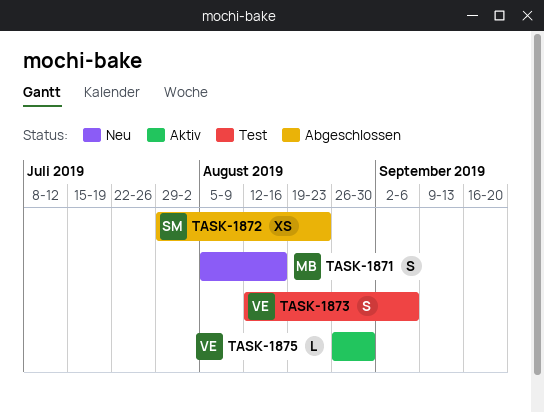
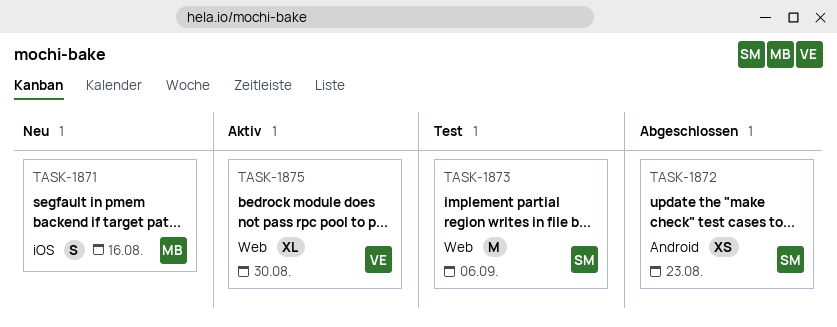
TASK-1873, owner: VE -> SM
TASK-1873, estimate: S -> M
TASK-1875, estimate: L -> XL

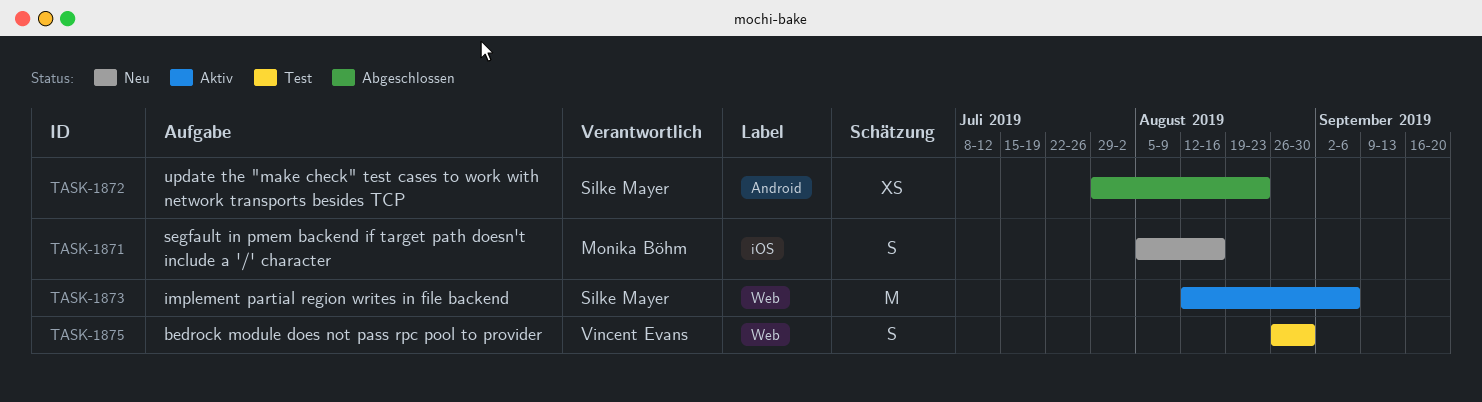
TASK-1873, status: Test -> Aktiv
TASK-1875, status: Aktiv -> Test
TASK-1875, estimate: XL -> S

